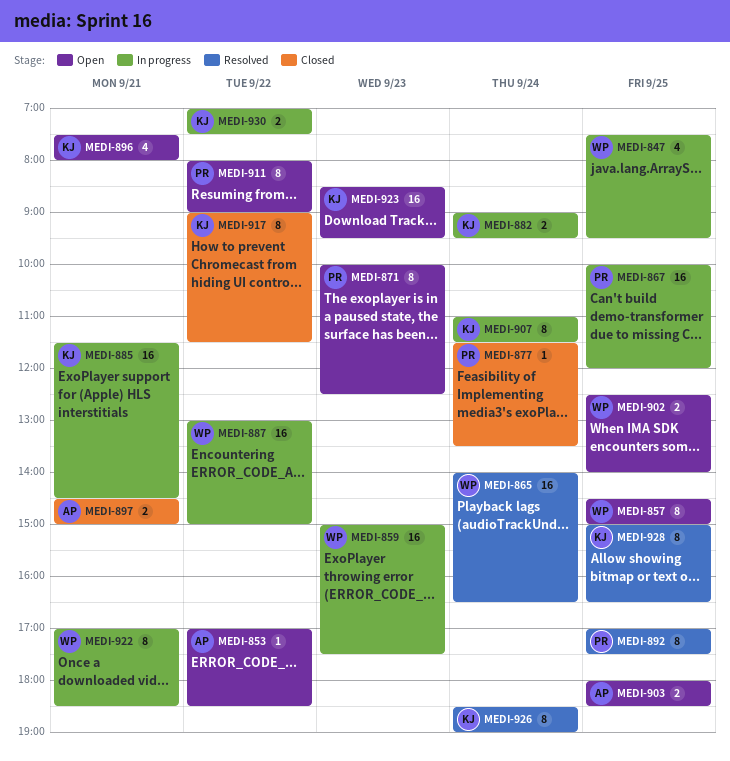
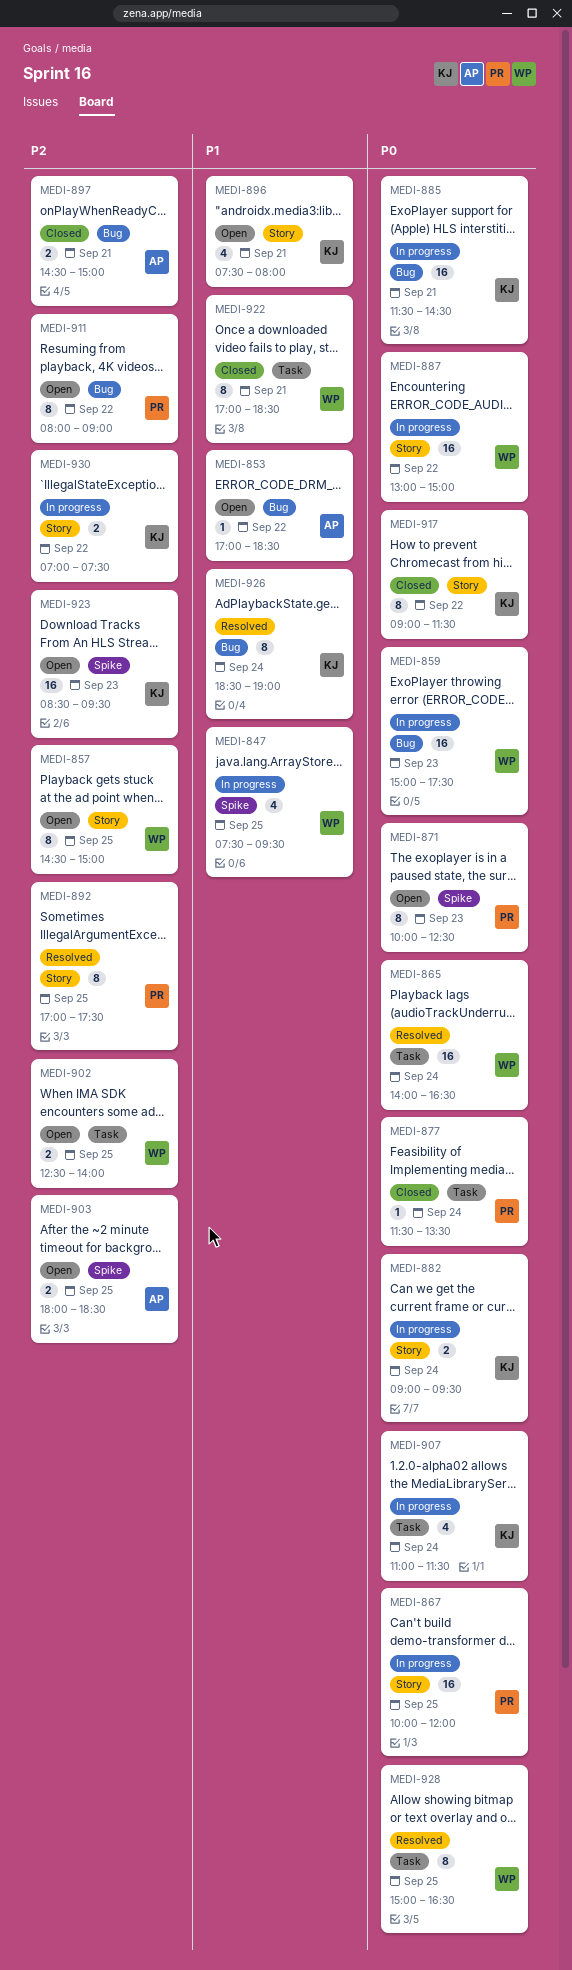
MEDI-907, estimate: 8 -> 4
MEDI-922, status: In progress -> Closed
MEDI-928, owner: KJ -> WP

